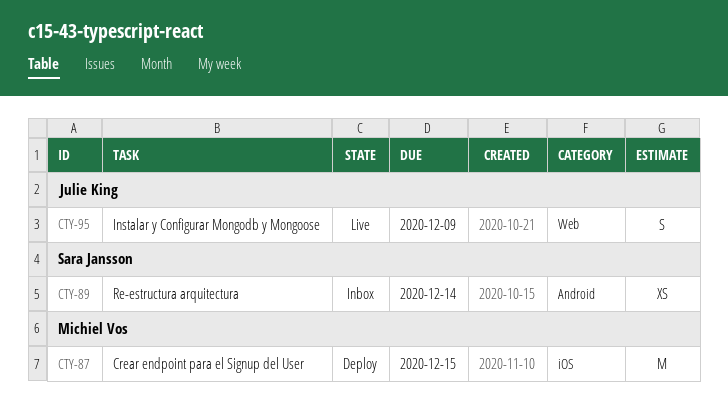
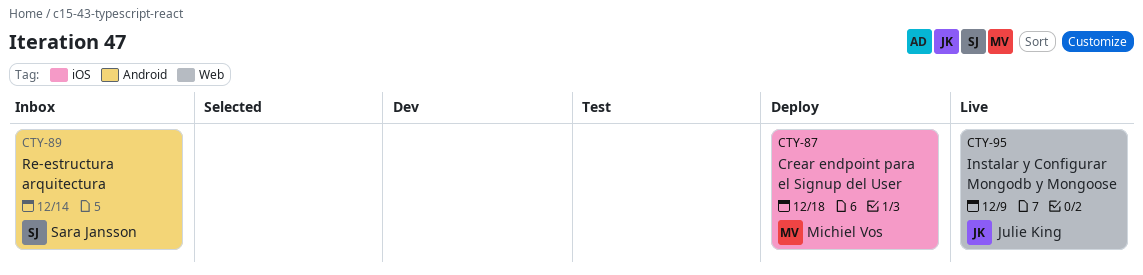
CTY-87, due: Dec 15 -> Dec 18

